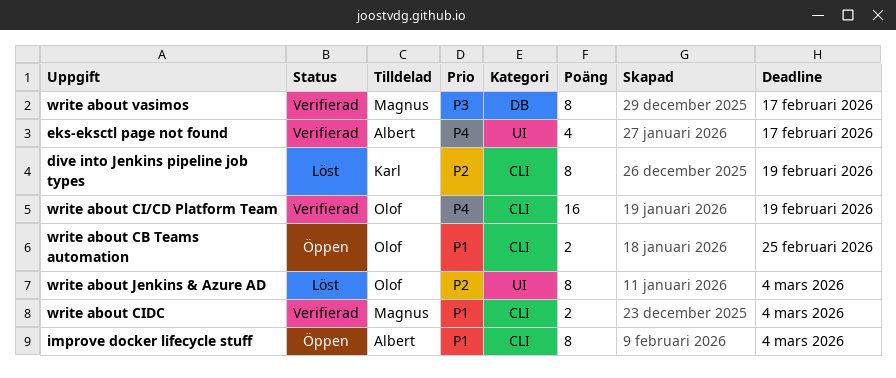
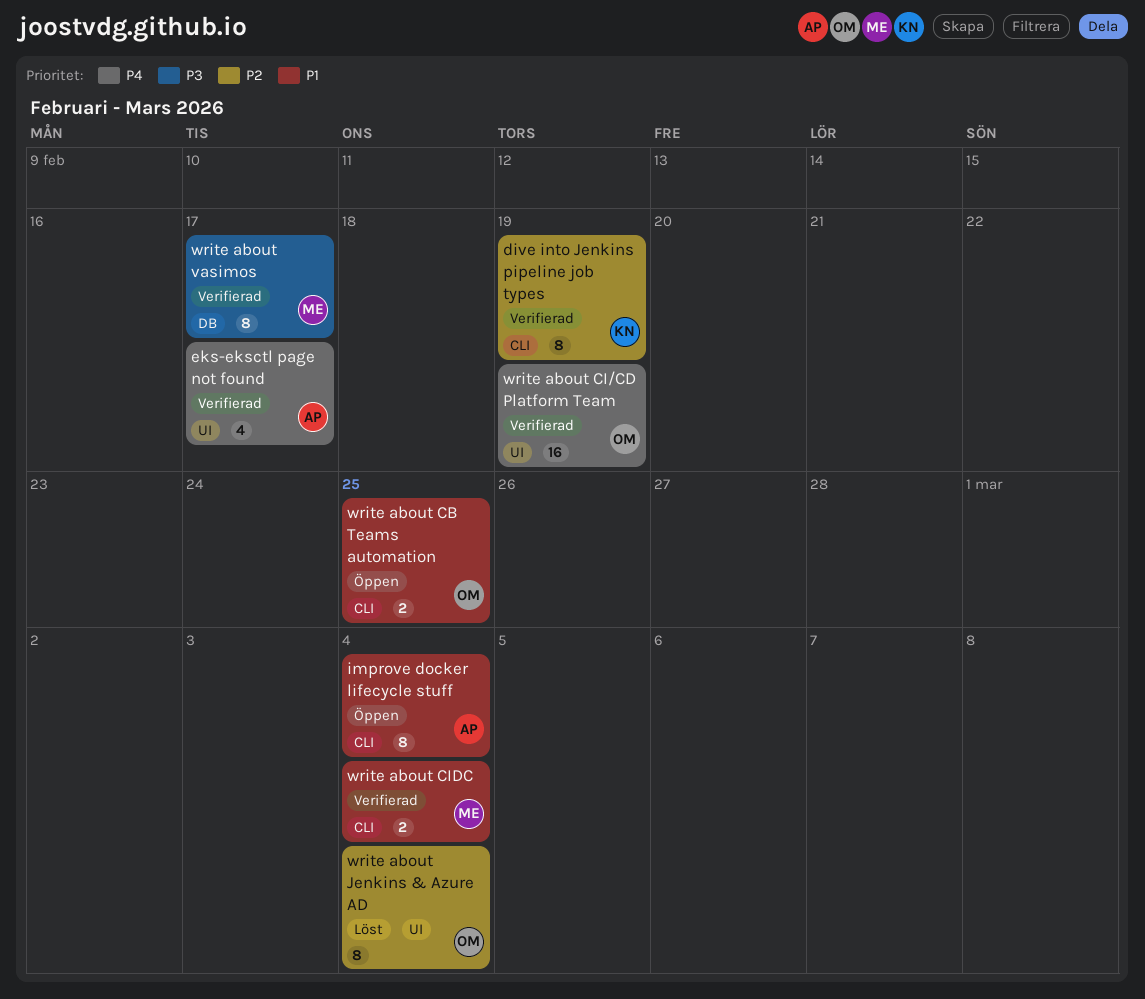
dive into Jenkins pipeline job types, status: Löst -> Verifierad
write about CI/CD Platform Team, label: CLI -> UI

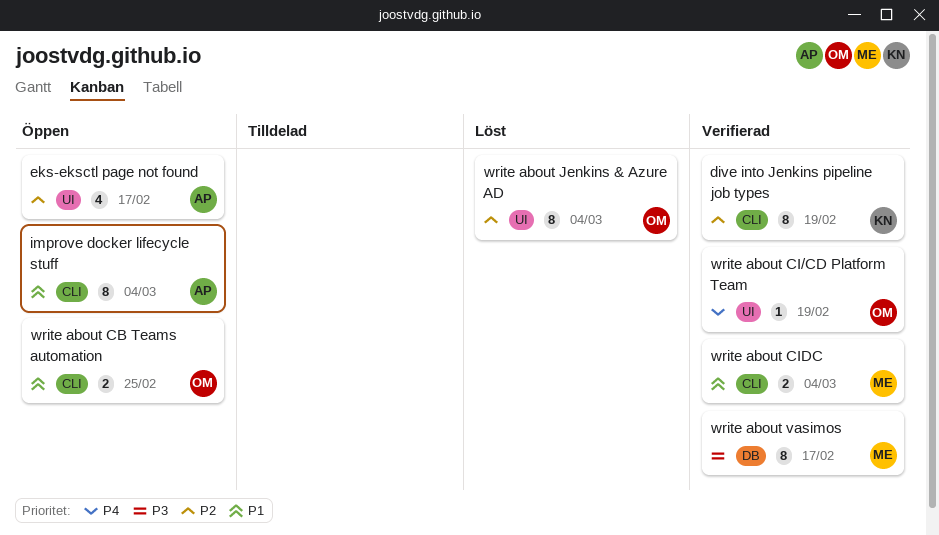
eks-eksctl page not found, status: Verifierad -> Öppen
eks-eksctl page not found, priority: P4 -> P2
write about CI/CD Platform Team, estimate: 16 -> 1

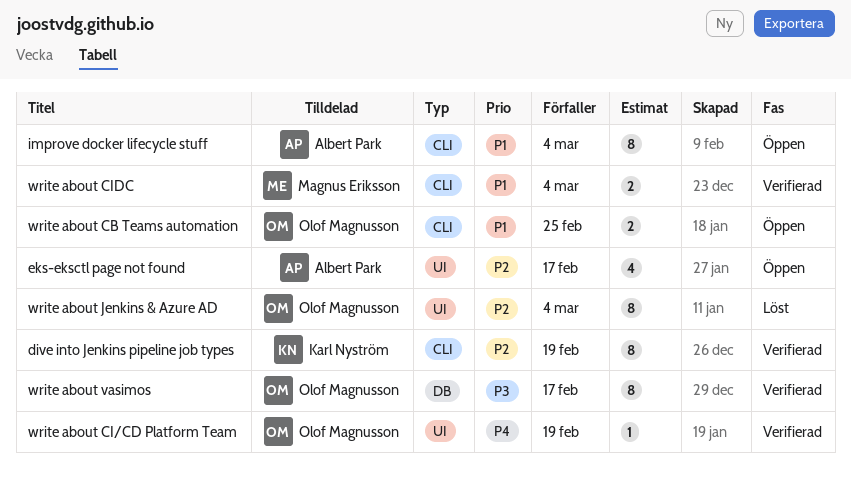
write about vasimos, owner: Magnus Eriksson -> Olof Magnusson

